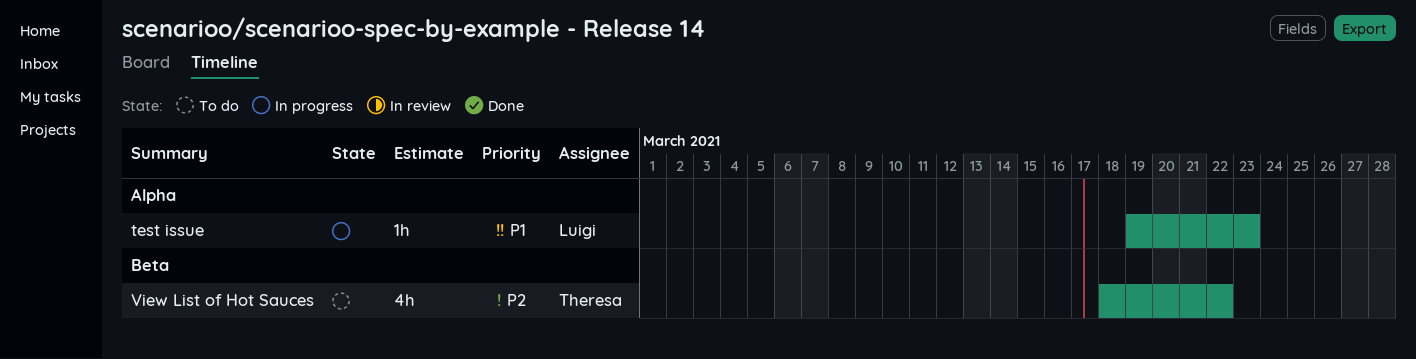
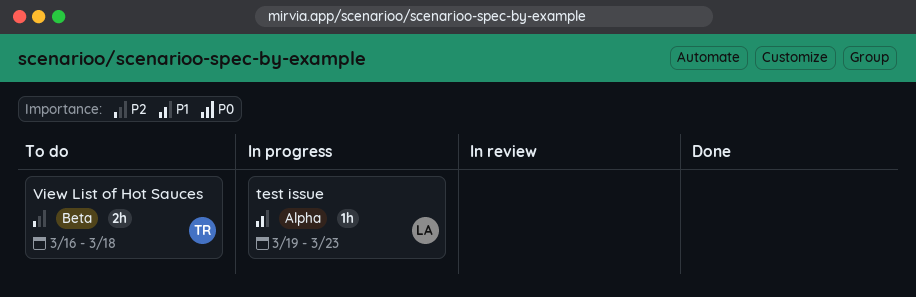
View List of Hot Sauces, estimate: 4h -> 2h
View List of Hot Sauces, start: Mar 18 -> Mar 16
View List of Hot Sauces, due: Mar 22 -> Mar 18

